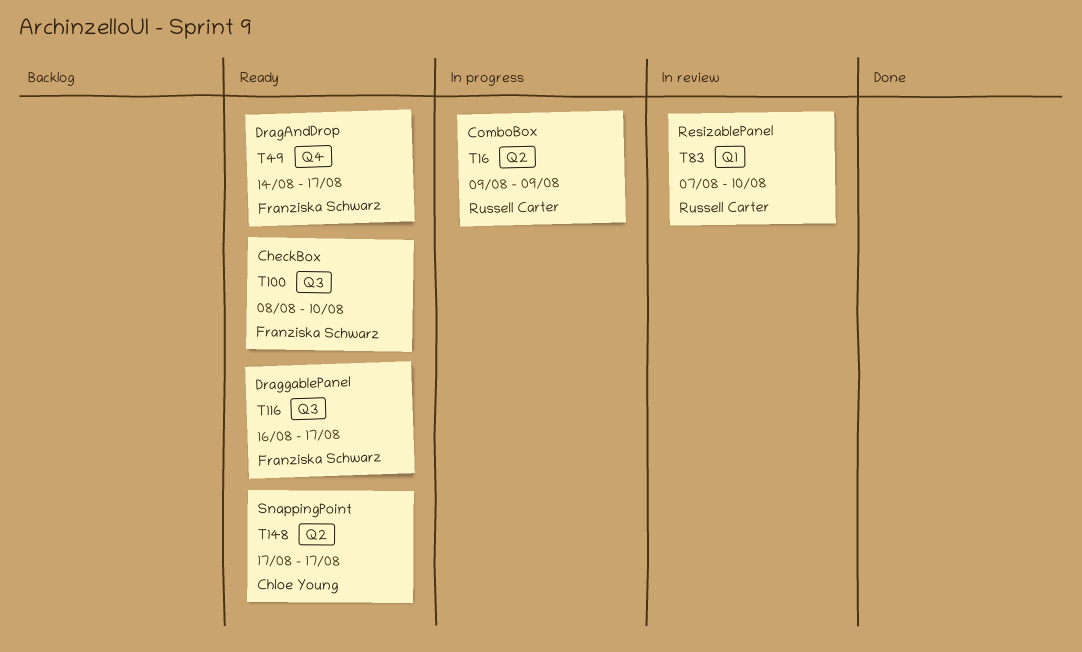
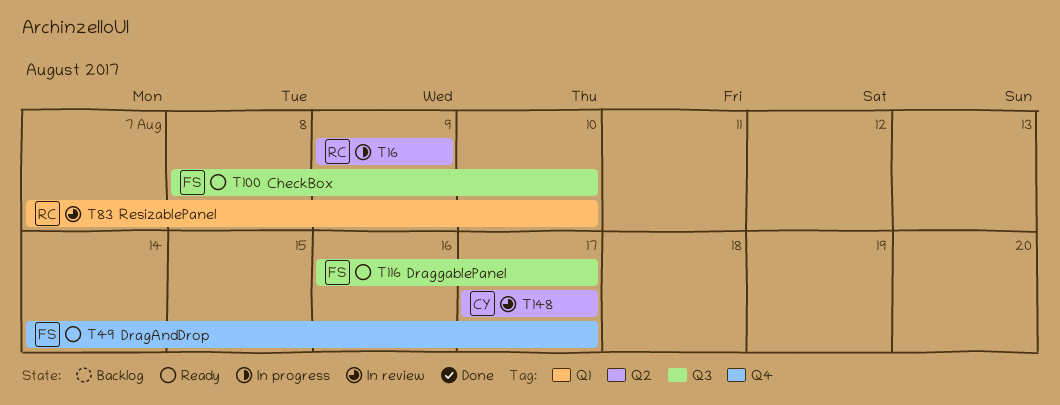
T148, status: Ready -> In review

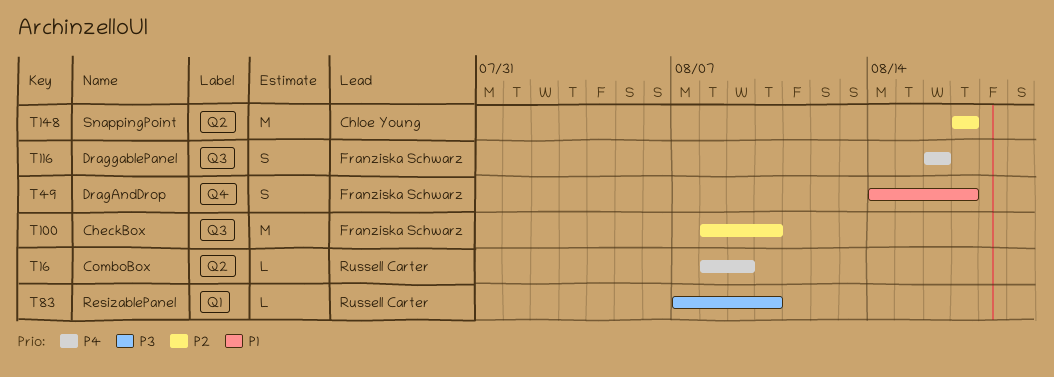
T16, start: Aug 9 -> Aug 8
T116, due: Aug 17 -> Aug 16

